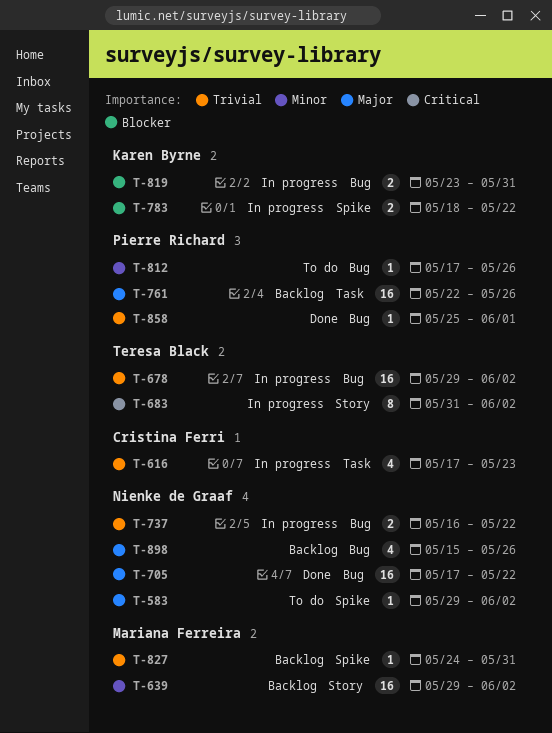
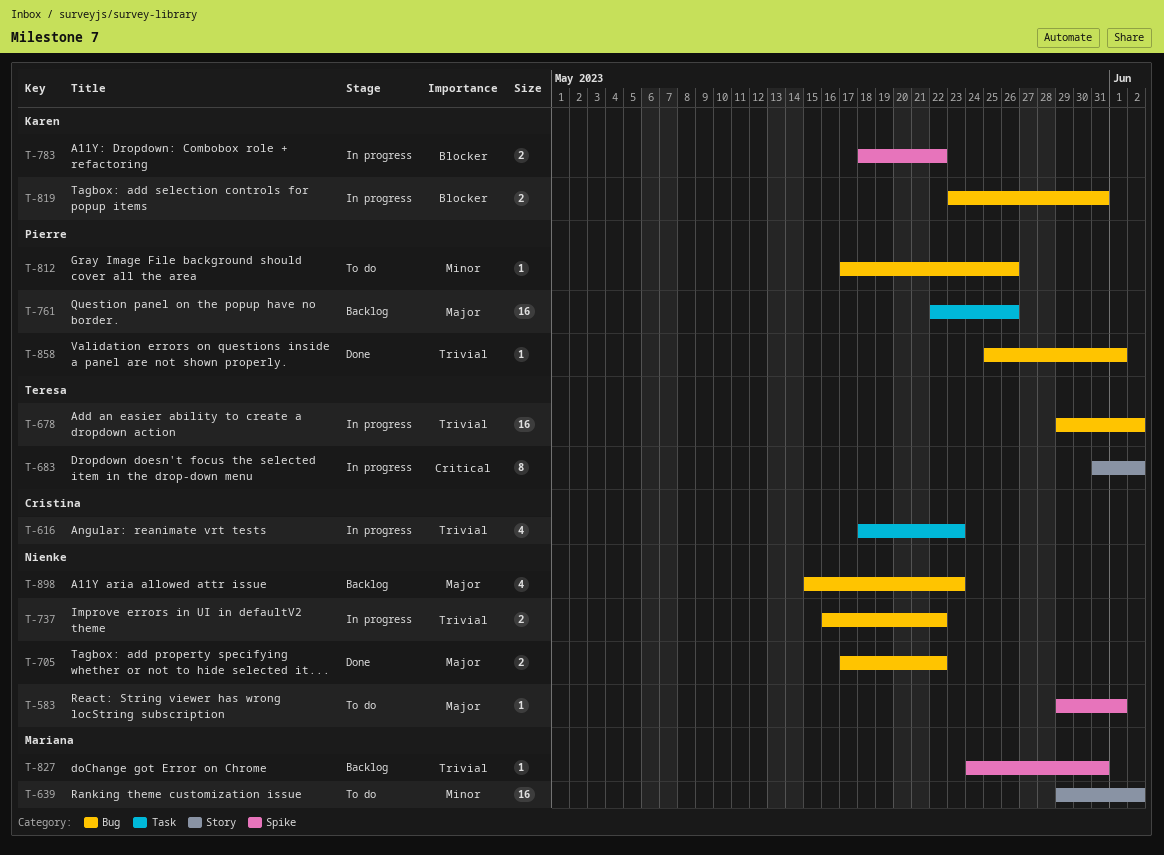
T-583, due: Jun 2 -> Jun 1
T-616, start: May 17 -> May 18
T-639, status: Backlog -> To do
T-705, estimate: 16 -> 2
T-898, due: May 26 -> May 23

